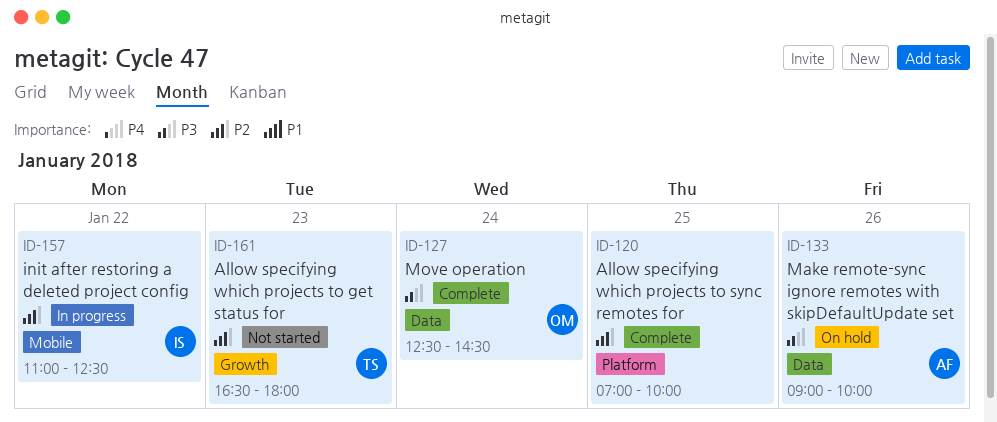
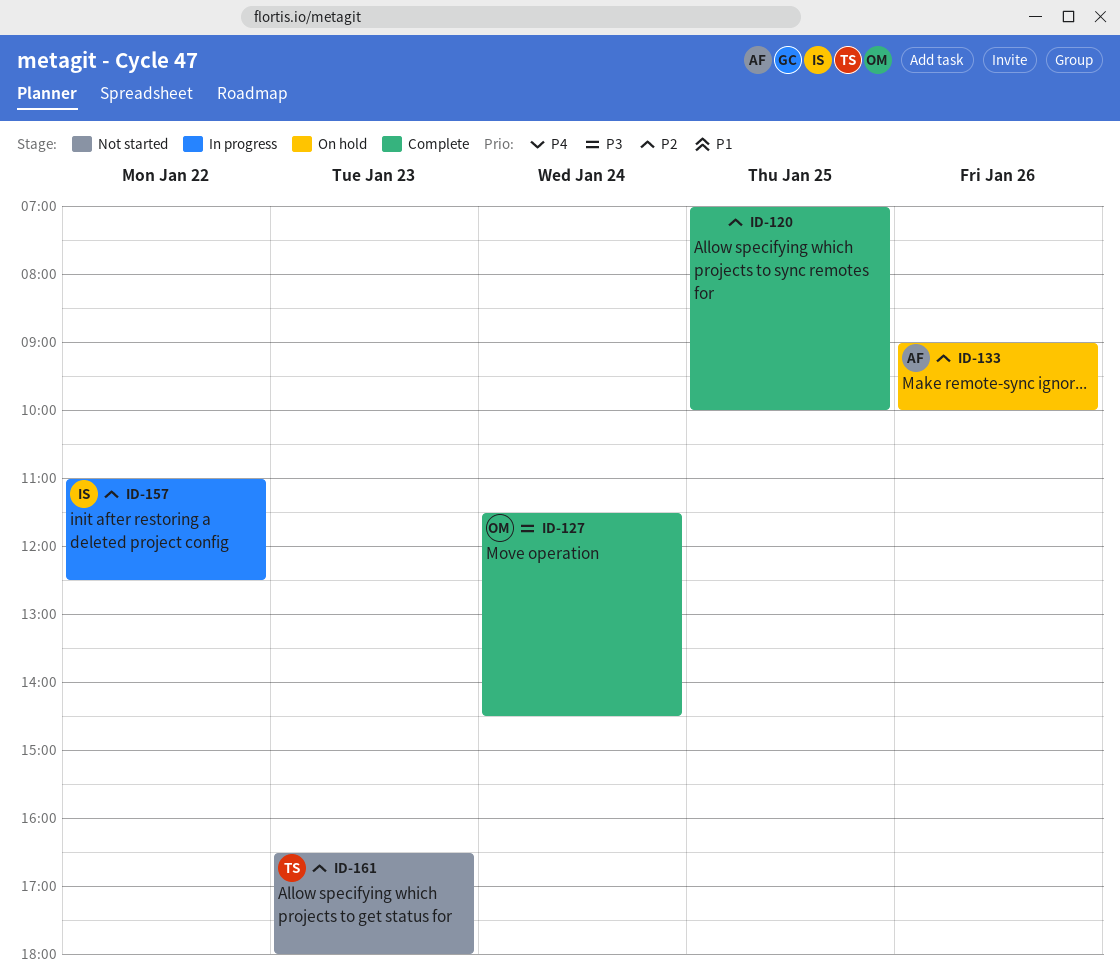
ID-127, begins: 12:30 -> 11:30
ID-133, priority: P3 -> P2

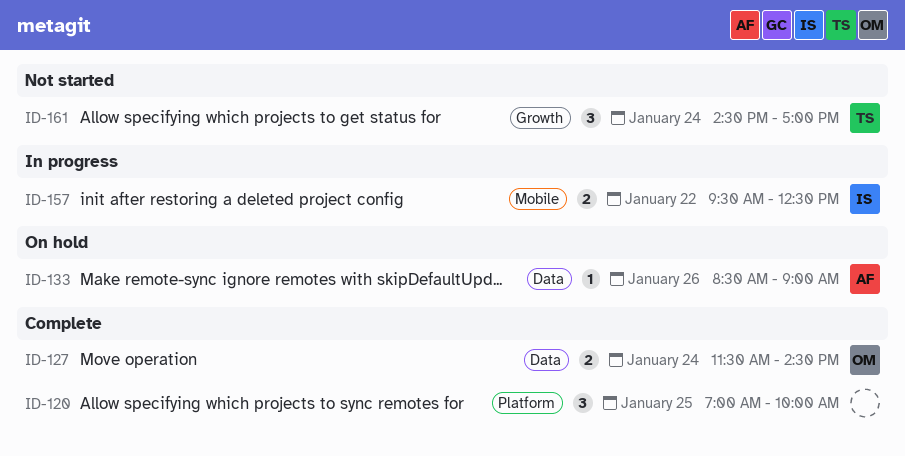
ID-133, begins: 09:00 -> 08:30
ID-133, ends: 10:00 -> 09:00
ID-157, begins: 11:00 -> 09:30
ID-161, day: Jan 23 -> Jan 24
ID-161, begins: 16:30 -> 14:30
ID-161, ends: 18:00 -> 17:00

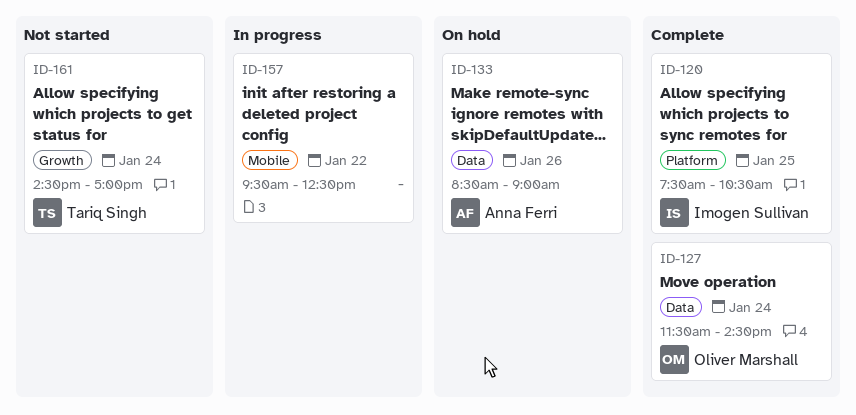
ID-120, owner: none -> Imogen Sullivan
ID-120, begins: 07:00 -> 07:30
ID-120, ends: 10:00 -> 10:30
ID-157, owner: Imogen Sullivan -> none

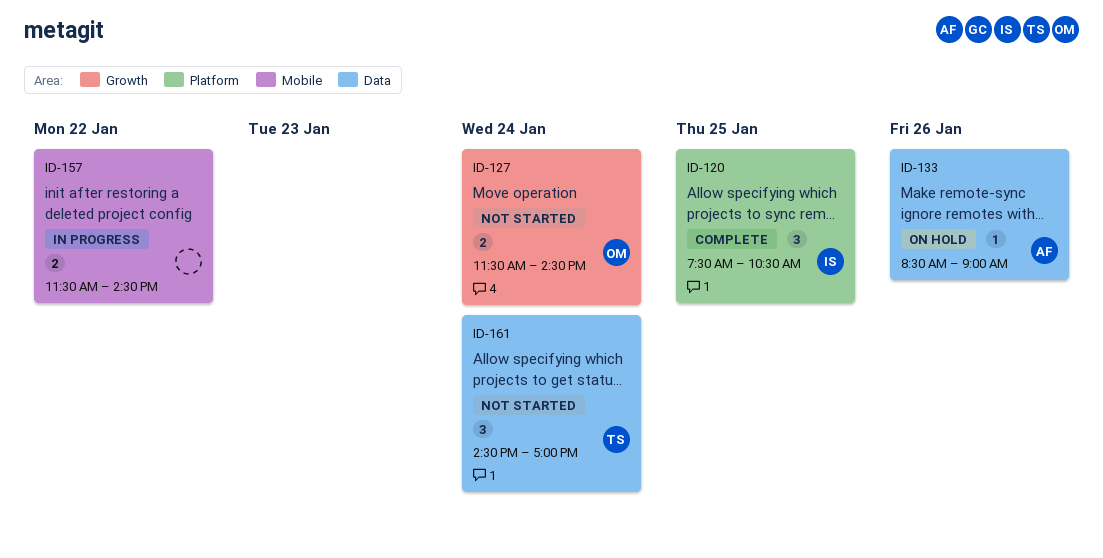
ID-127, status: Complete -> Not started
ID-127, label: Data -> Growth
ID-157, begins: 09:30 -> 11:30
ID-157, ends: 12:30 -> 14:30
ID-161, label: Growth -> Data

